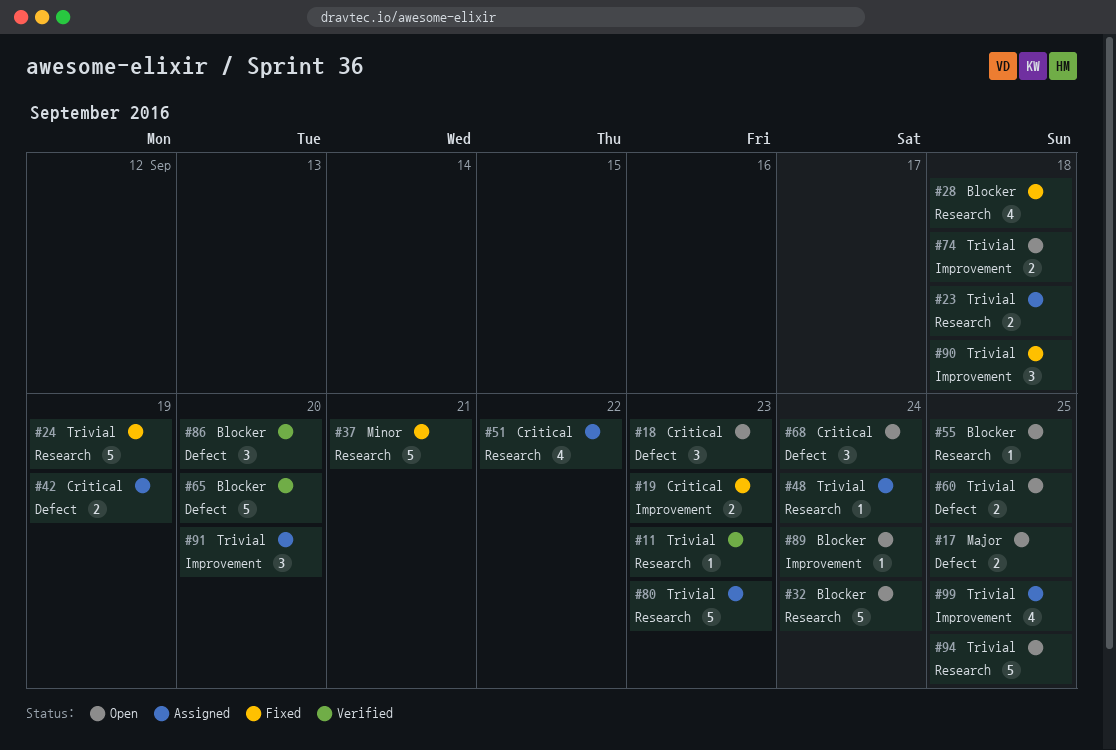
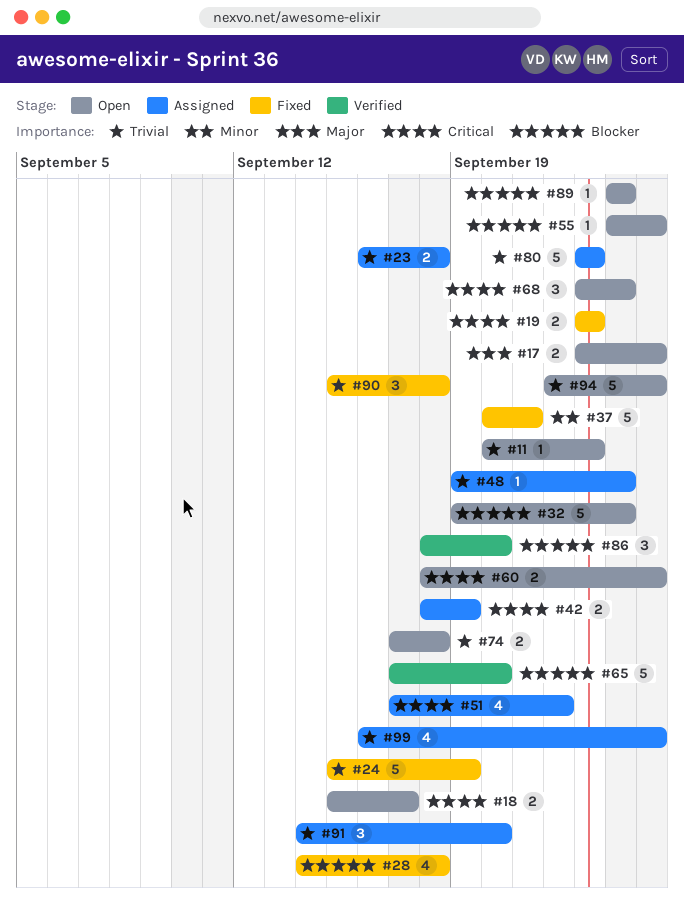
#11, status: Verified -> Open
#18, estimate: 3 -> 2
#18, due: Sep 23 -> Sep 17
#60, priority: Trivial -> Critical

